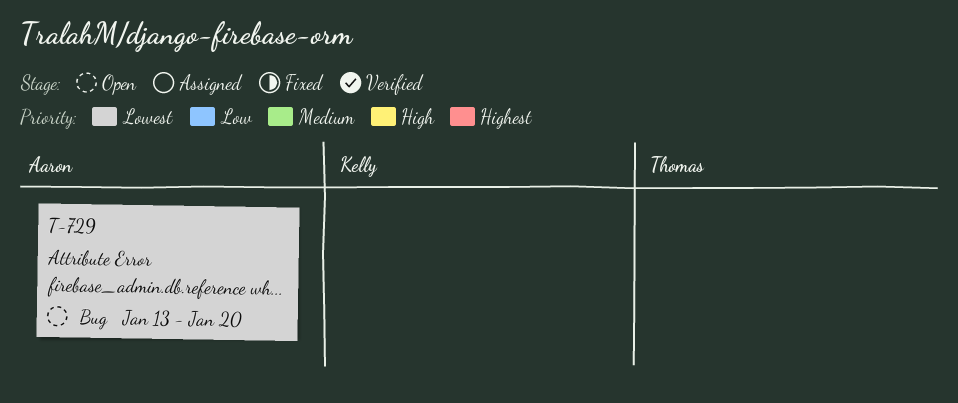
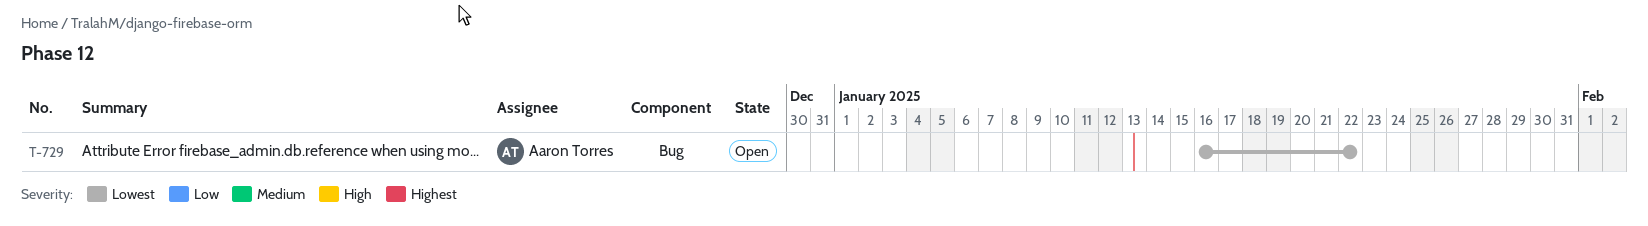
T-729, start: Jan 13 -> Jan 16
T-729, due: Jan 20 -> Jan 22

